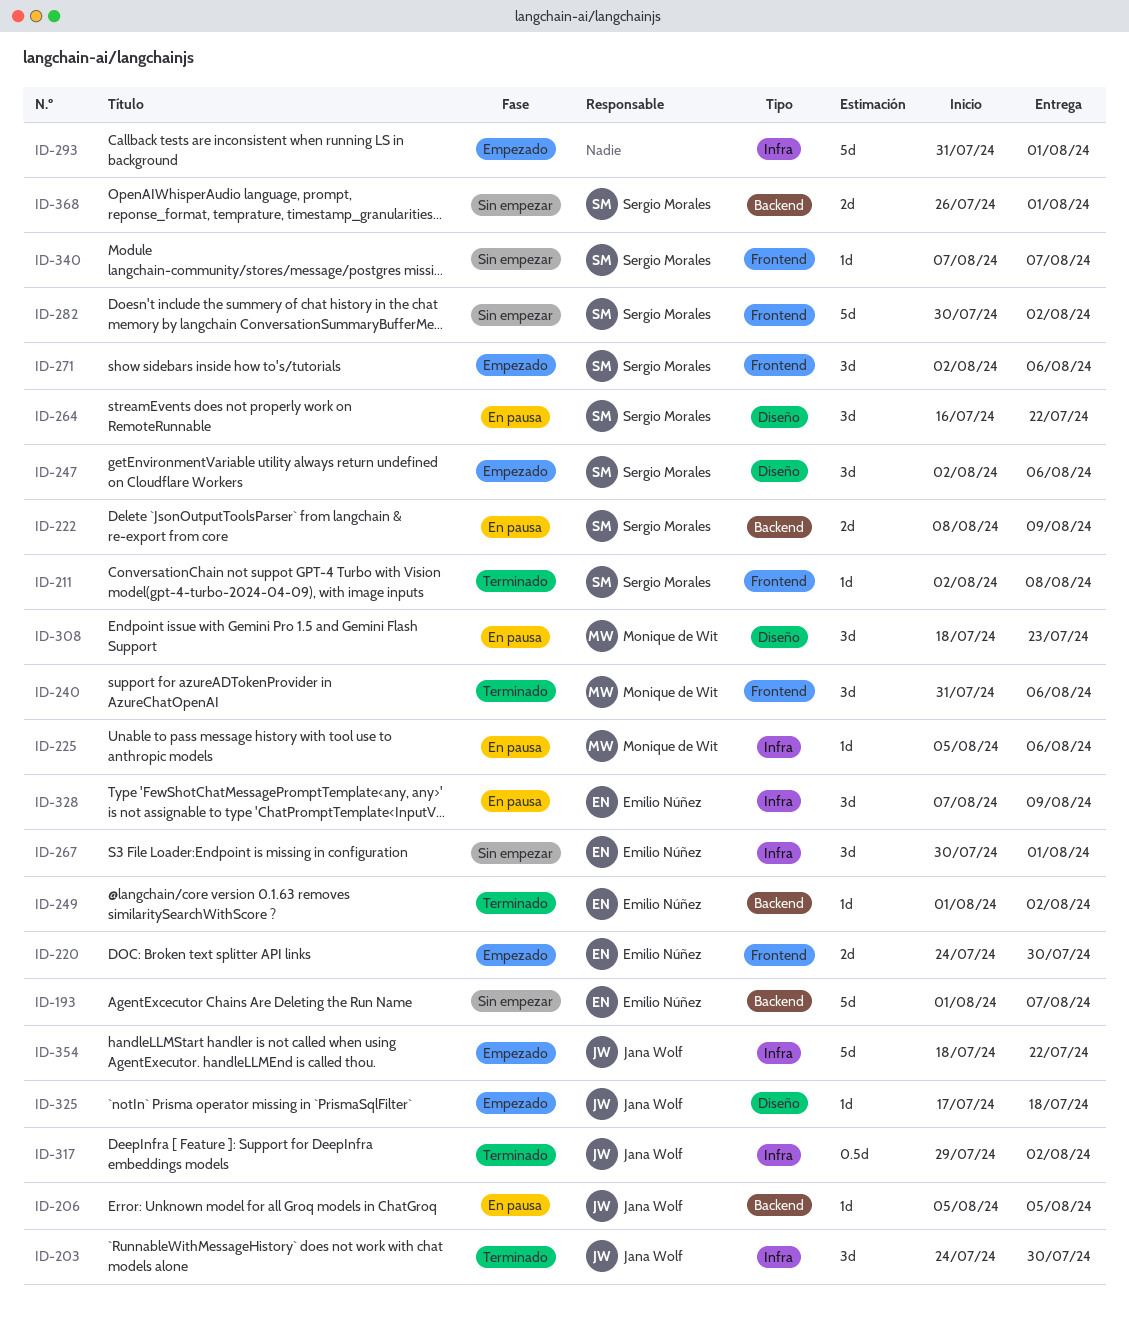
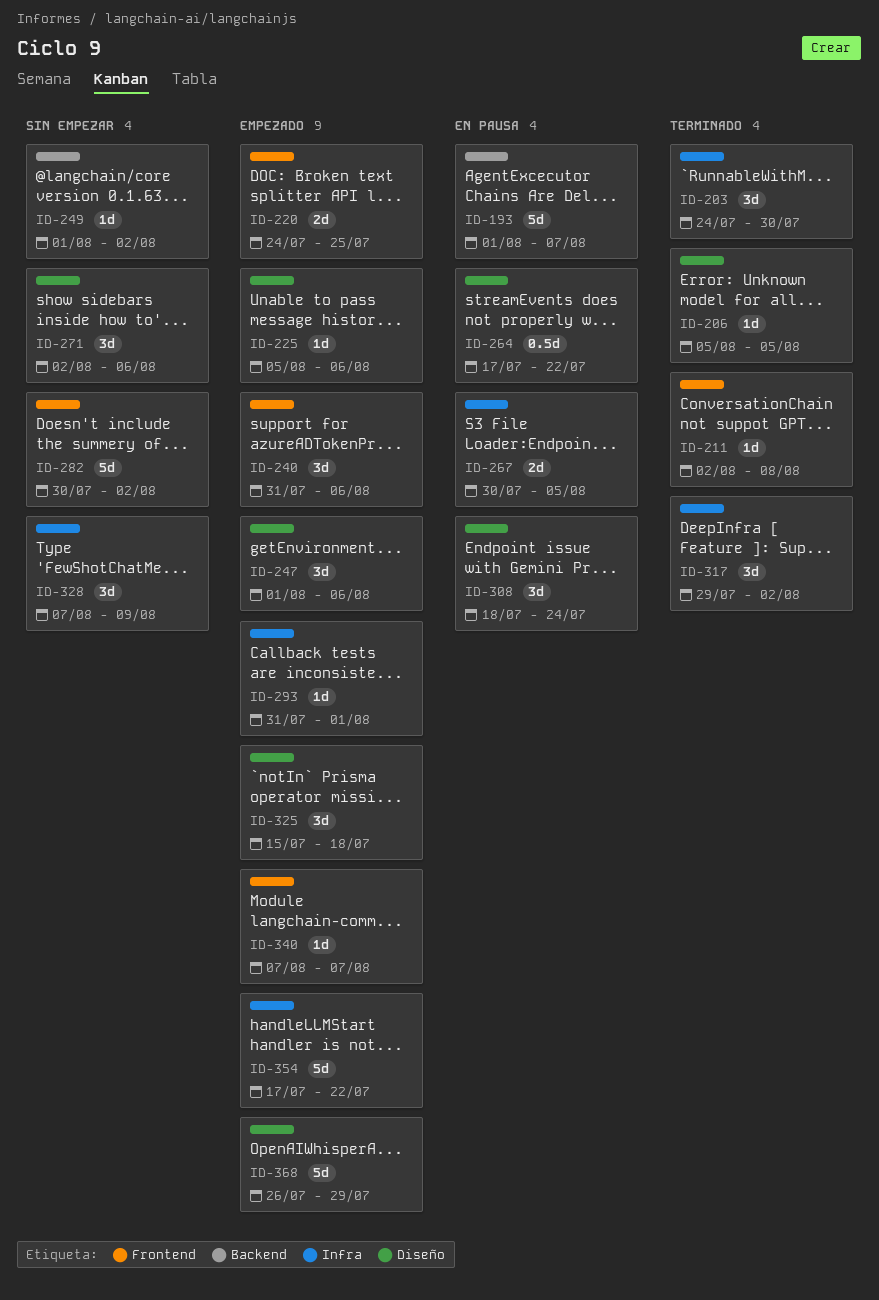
ID-193, status: Sin empezar -> En pausa
ID-206, status: En pausa -> Terminado
ID-206, label: Backend -> Diseño
ID-220, due: Jul 30 -> Jul 25
ID-222: present -> none
ID-225, status: En pausa -> Empezado
ID-225, label: Infra -> Diseño
ID-240, status: Terminado -> Empezado
ID-247, start: Aug 2 -> Aug 1
ID-249, status: Terminado -> Sin empezar
ID-264, estimate: 3d -> 0.5d
ID-264, start: Jul 16 -> Jul 17
ID-267, status: Sin empezar -> En pausa
ID-267, estimate: 3d -> 2d
ID-267, due: Aug 1 -> Aug 5
ID-271, status: Empezado -> Sin empezar
ID-271, label: Frontend -> Diseño
ID-293, estimate: 5d -> 1d
ID-308, due: Jul 23 -> Jul 24
ID-317, estimate: 0.5d -> 3d
ID-325, estimate: 1d -> 3d
ID-325, start: Jul 17 -> Jul 15
ID-328, status: En pausa -> Sin empezar
ID-340, status: Sin empezar -> Empezado
ID-354, start: Jul 18 -> Jul 17
ID-368, status: Sin empezar -> Empezado
ID-368, label: Backend -> Diseño
ID-368, estimate: 2d -> 5d
ID-368, due: Aug 1 -> Jul 29

